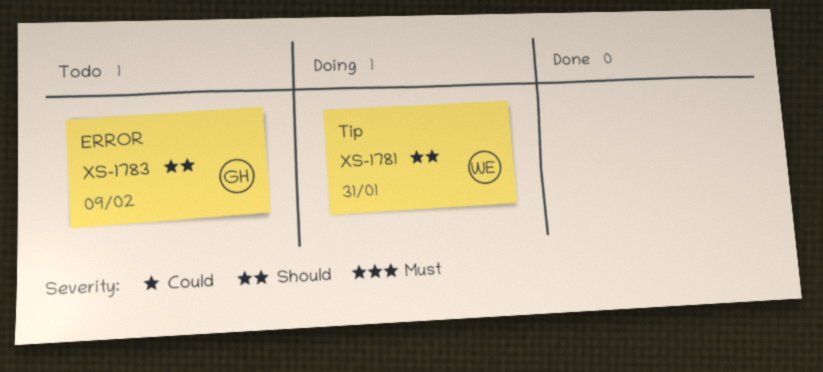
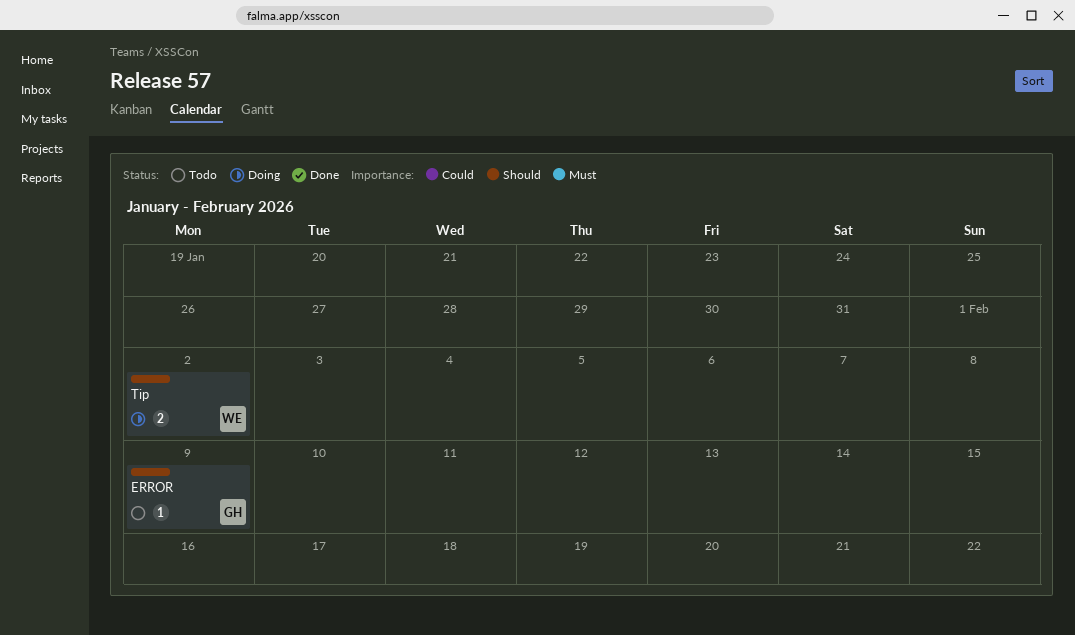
Tip, due: Jan 31 -> Feb 2

